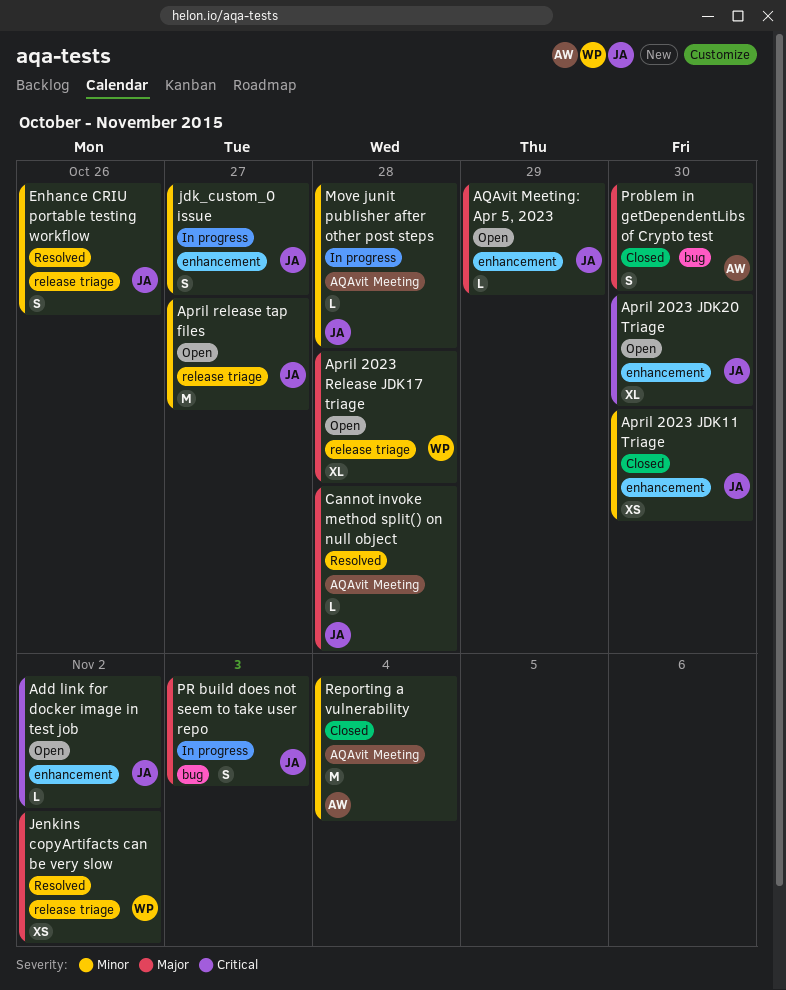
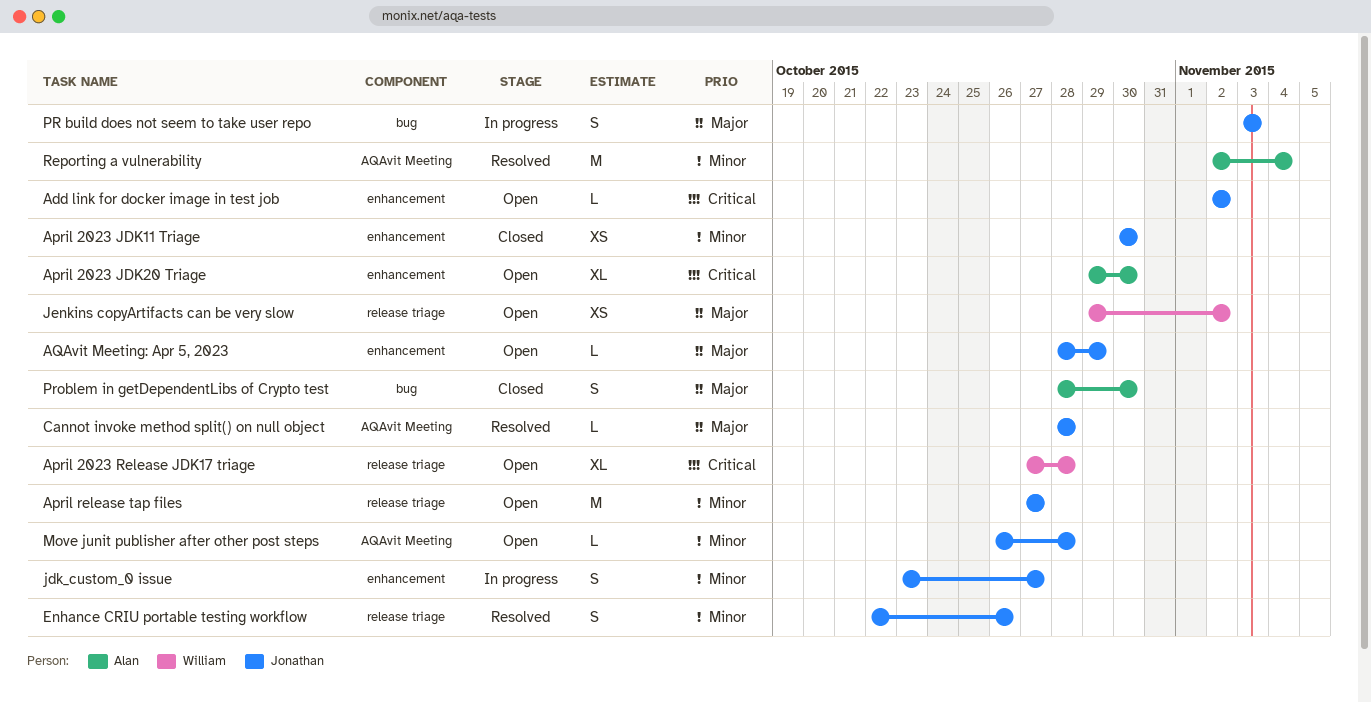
April 2023 JDK20 Triage, owner: Jonathan -> Alan
April 2023 Release JDK17 triage, priority: Major -> Critical
Jenkins copyArtifacts can be very slow, status: Resolved -> Open
Move junit publisher after other post steps, status: In progress -> Open
Reporting a vulnerability, status: Closed -> Resolved

